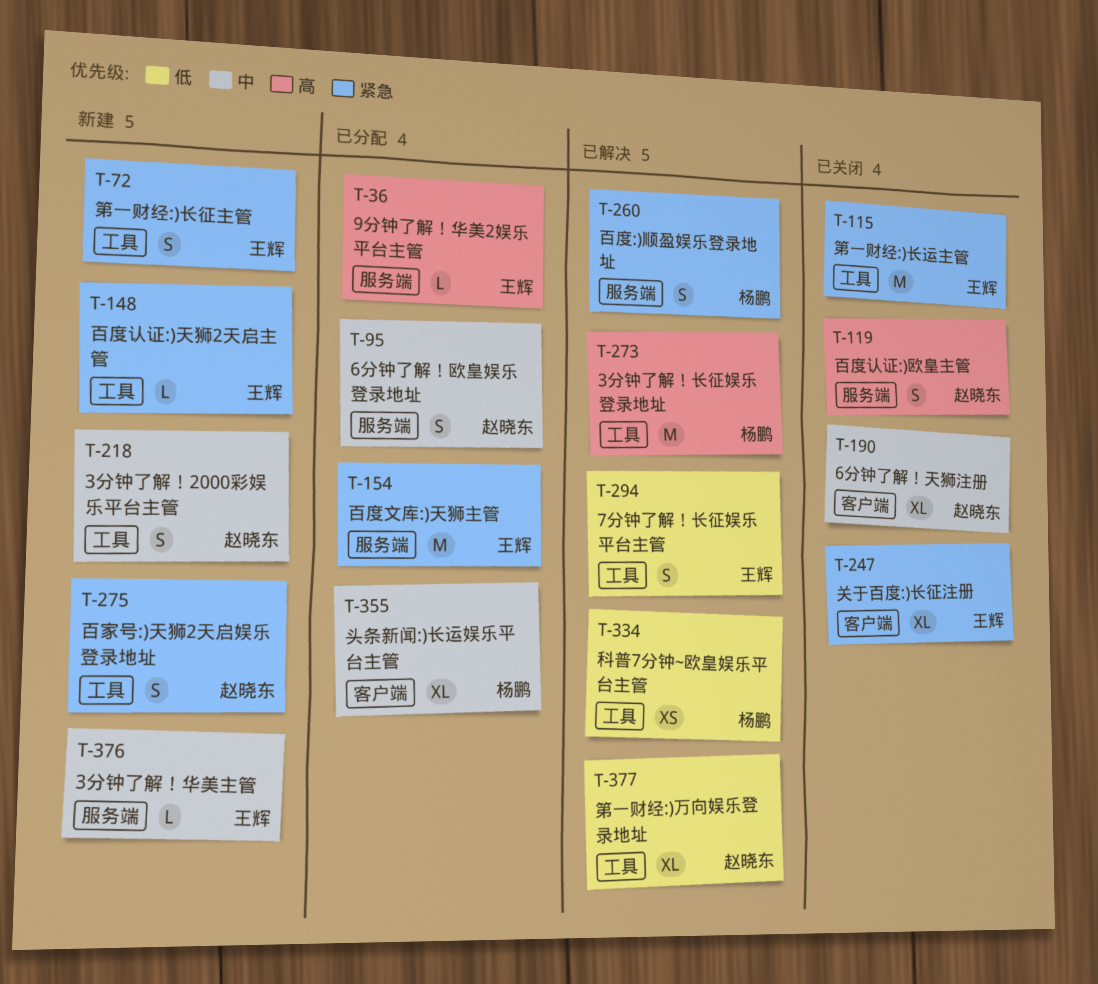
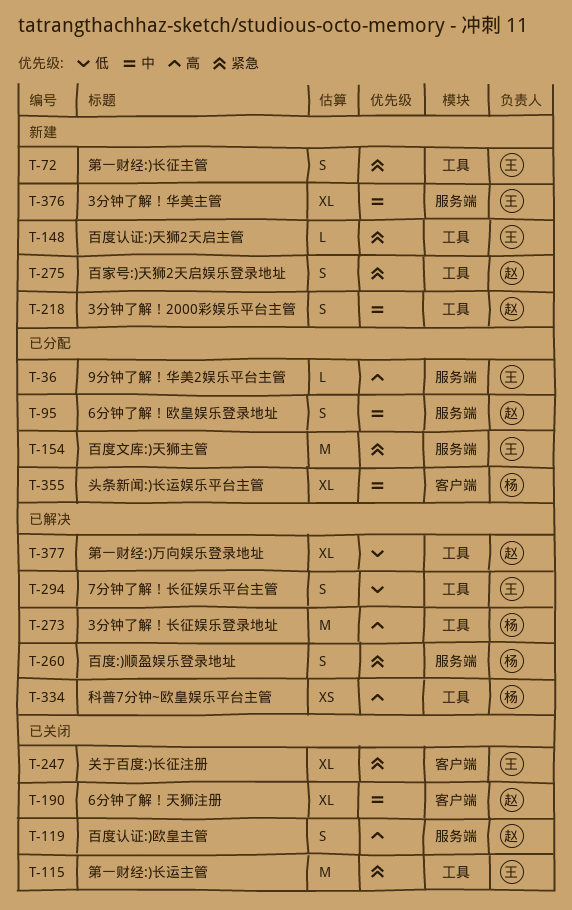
T-334, priority: 低 -> 高
T-376, estimate: L -> XL

